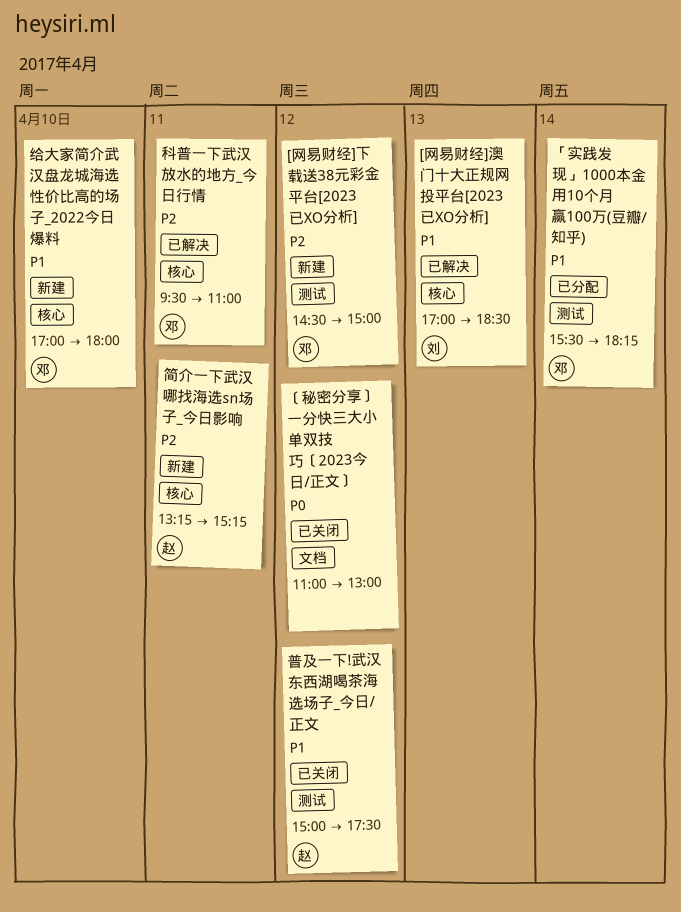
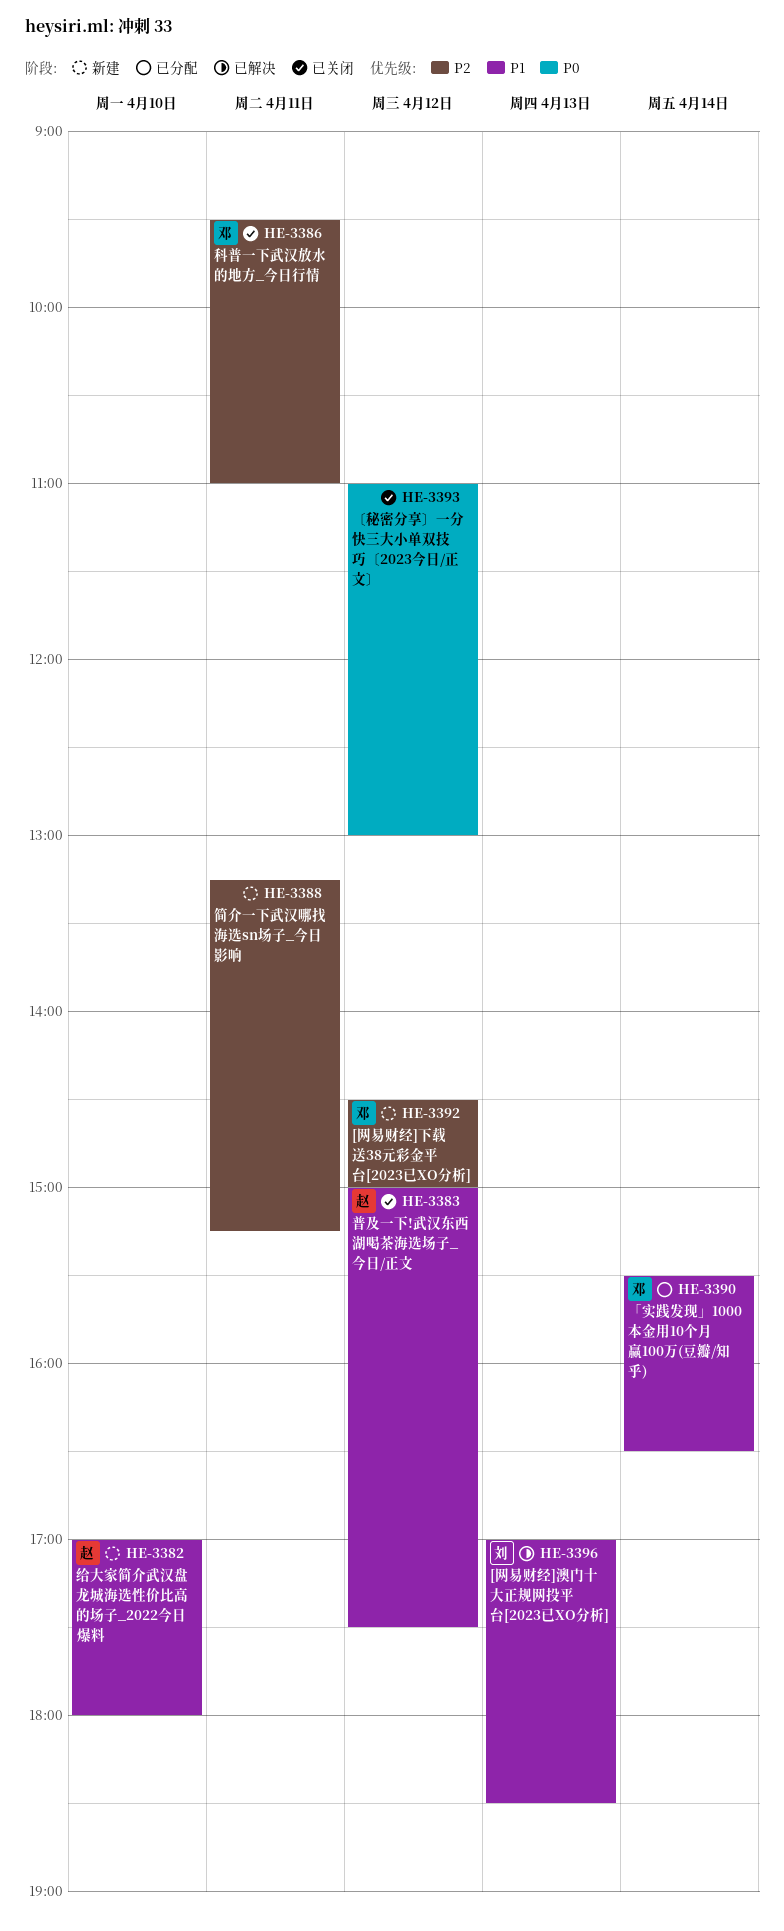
「实践发现」1000本金用10个月赢100万(豆瓣/知乎), ends: 18:15 -> 16:30
科普一下武汉放水的地方_今日行情, status: 已解决 -> 已关闭
简介一下武汉哪找海选sn场子_今日影响, owner: 赵 -> none
给大家简介武汉盘龙城海选性价比高的场子_2022今日爆料, owner: 邓 -> 赵

